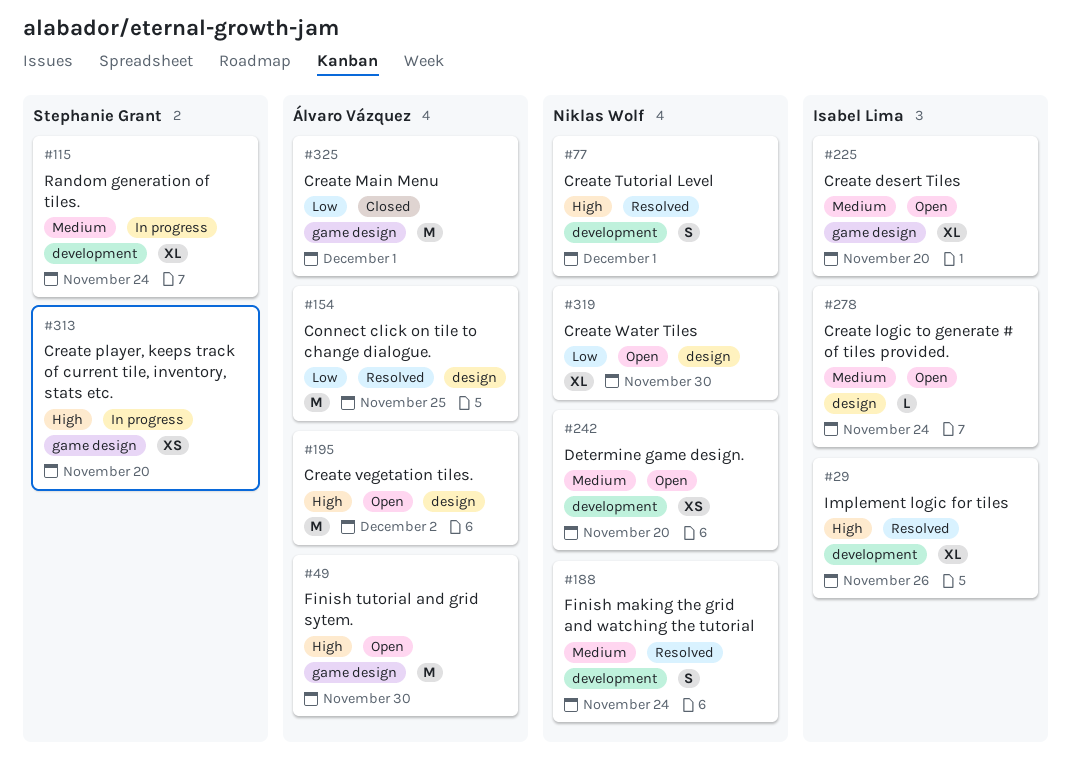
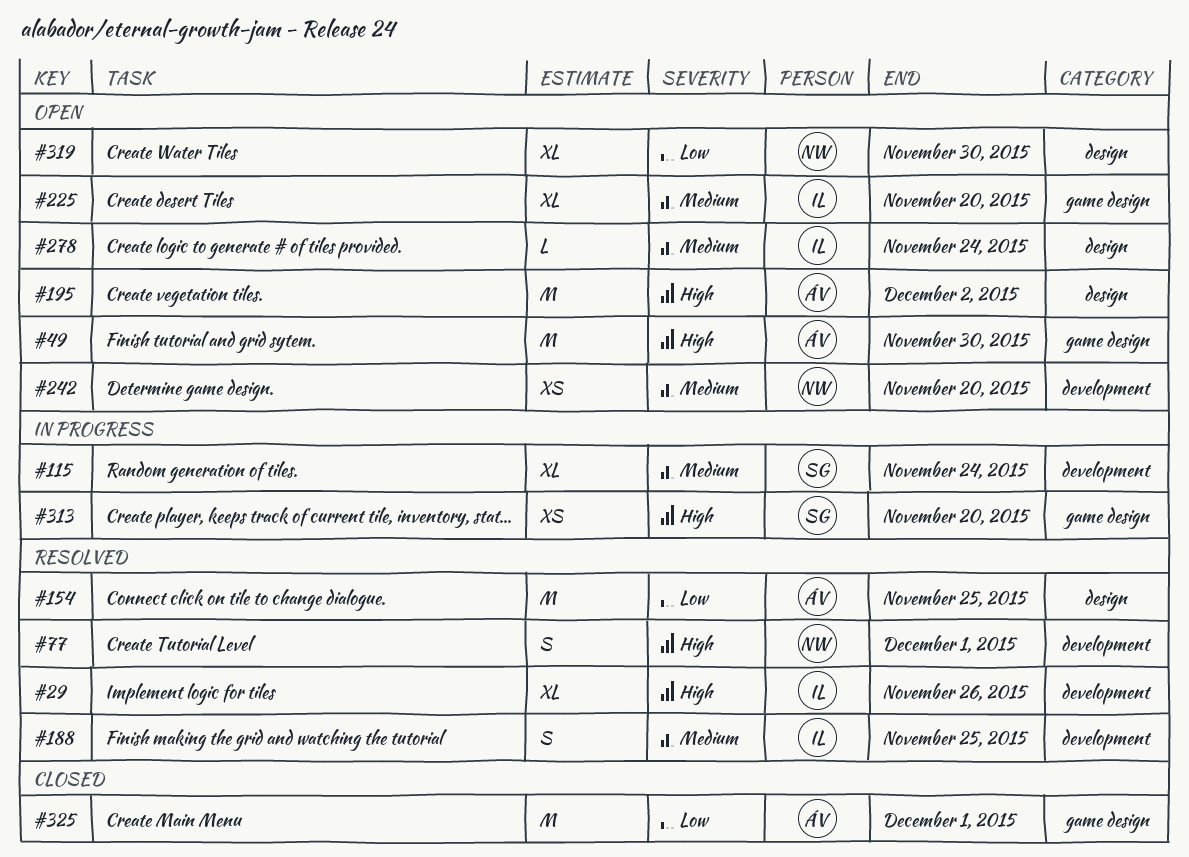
#188, owner: Niklas Wolf -> Isabel Lima
#188, due: Nov 24 -> Nov 25

